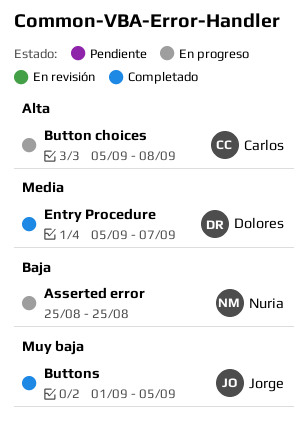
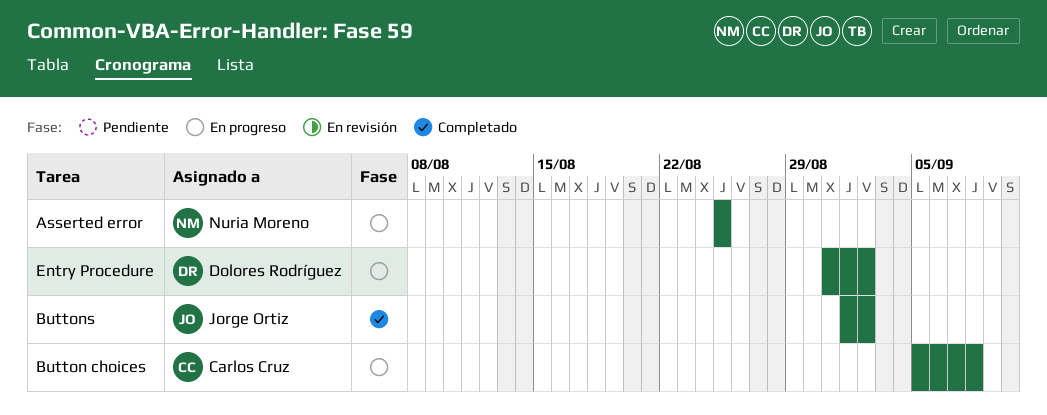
Buttons, due: Sep 5 -> Sep 2
Entry Procedure, status: Completado -> En progreso
Entry Procedure, start: Sep 5 -> Aug 31
Entry Procedure, due: Sep 7 -> Sep 2

